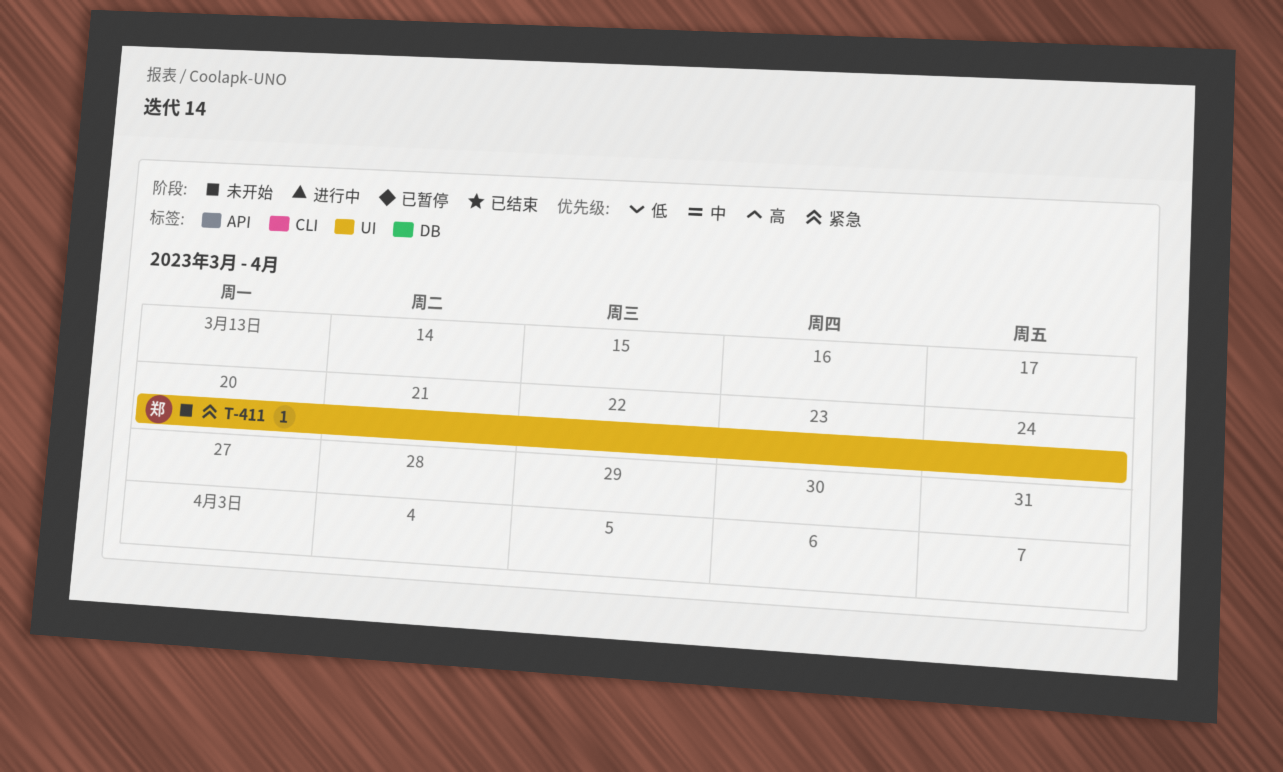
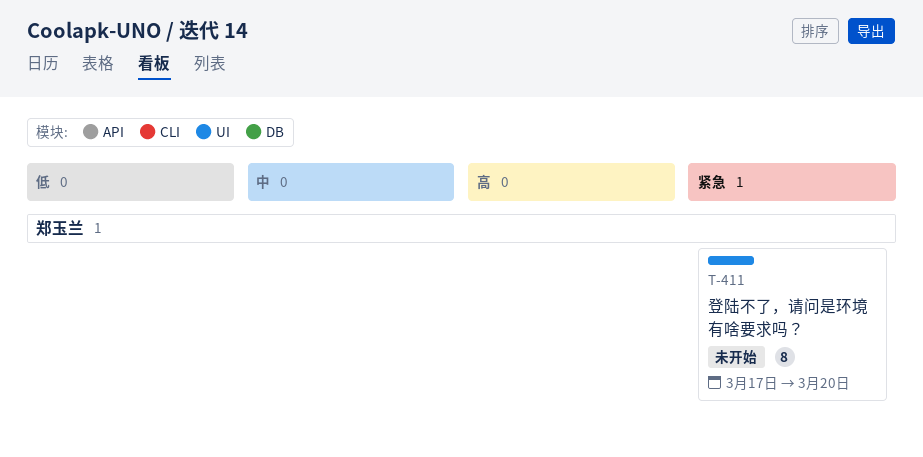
T-411, estimate: 1 -> 8
T-411, start: Mar 20 -> Mar 17
T-411, due: Mar 24 -> Mar 20

